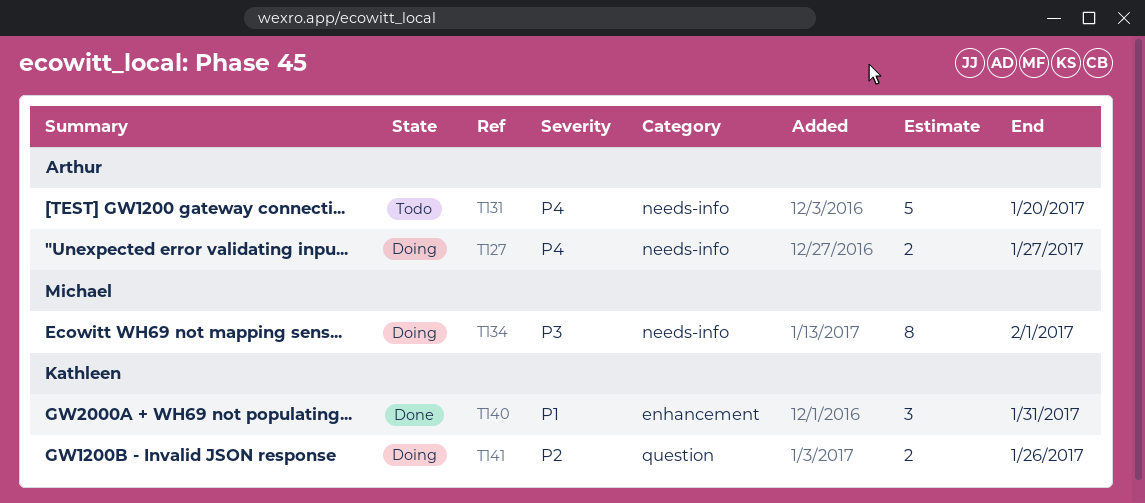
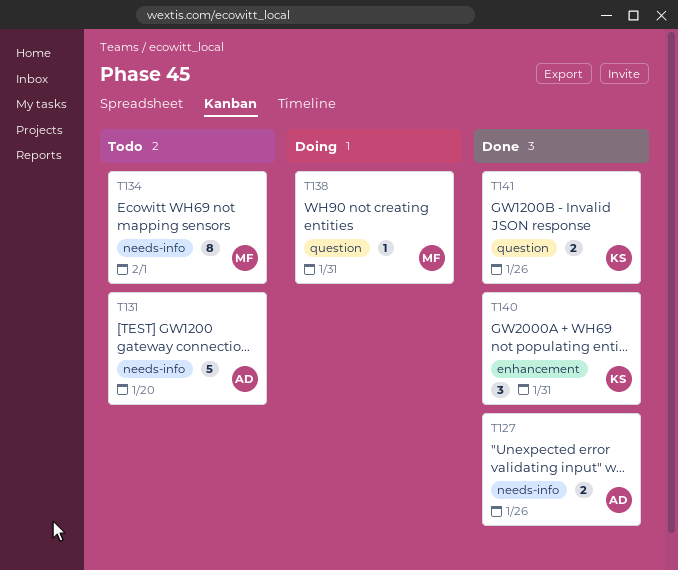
T127, status: Doing -> Done
T127, due: Jan 27 -> Jan 26
T134, status: Doing -> Todo
T138: none -> present
T141, status: Doing -> Done

